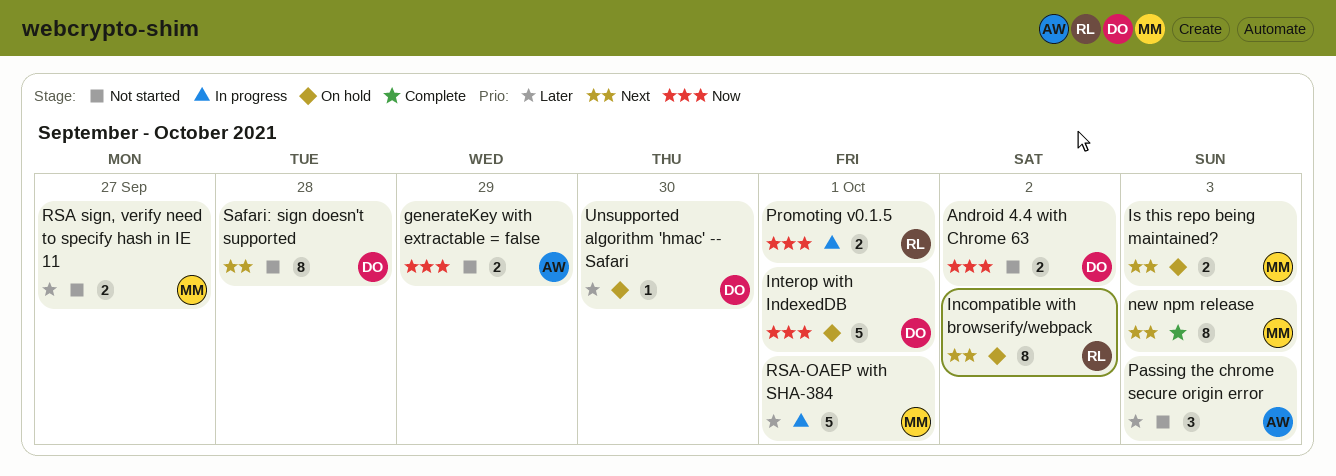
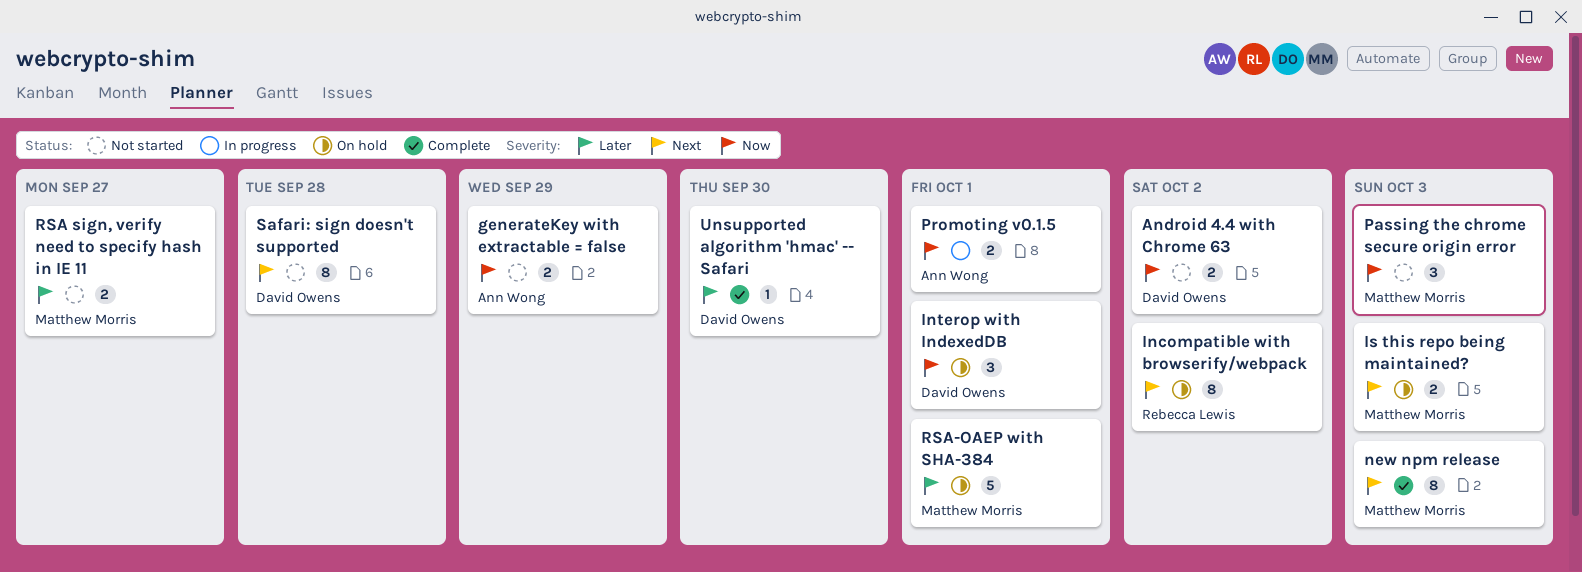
Interop with IndexedDB, estimate: 5 -> 3
Passing the chrome secure origin error, owner: Ann Wong -> Matthew Morris
Passing the chrome secure origin error, priority: Later -> Now
Promoting v0.1.5, owner: Rebecca Lewis -> Ann Wong
RSA-OAEP with SHA-384, status: In progress -> On hold
Unsupported algorithm 'hmac' -- Safari, status: On hold -> Complete

